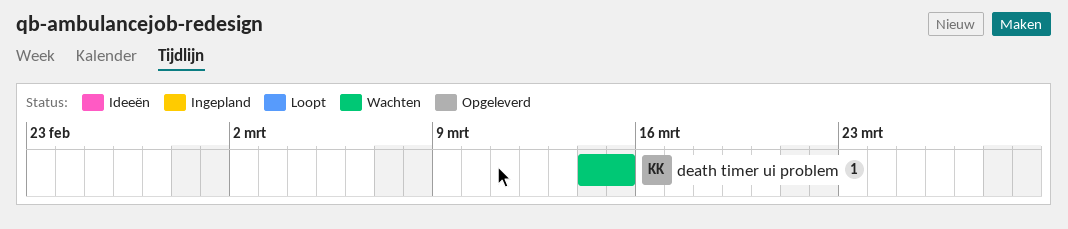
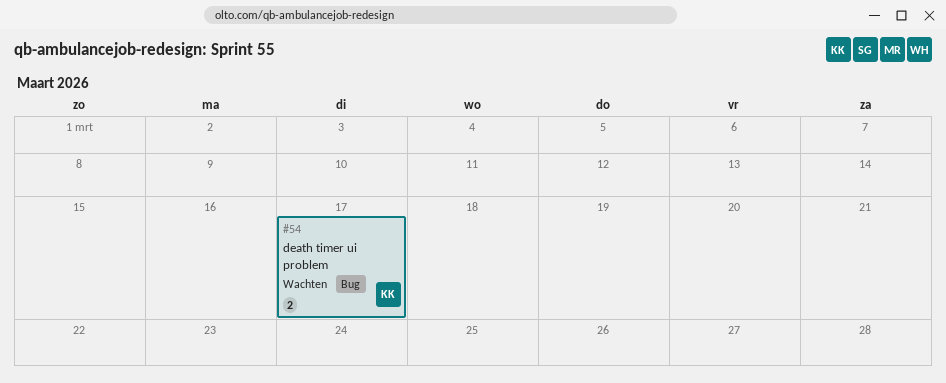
death timer ui problem, estimate: 1 -> 2
death timer ui problem, due: Mar 15 -> Mar 17

